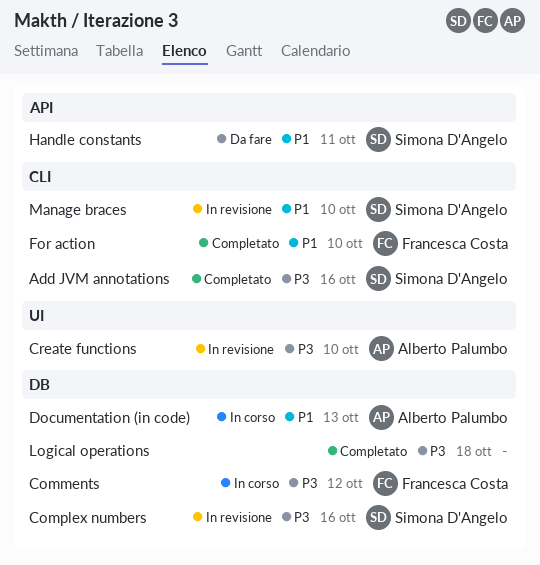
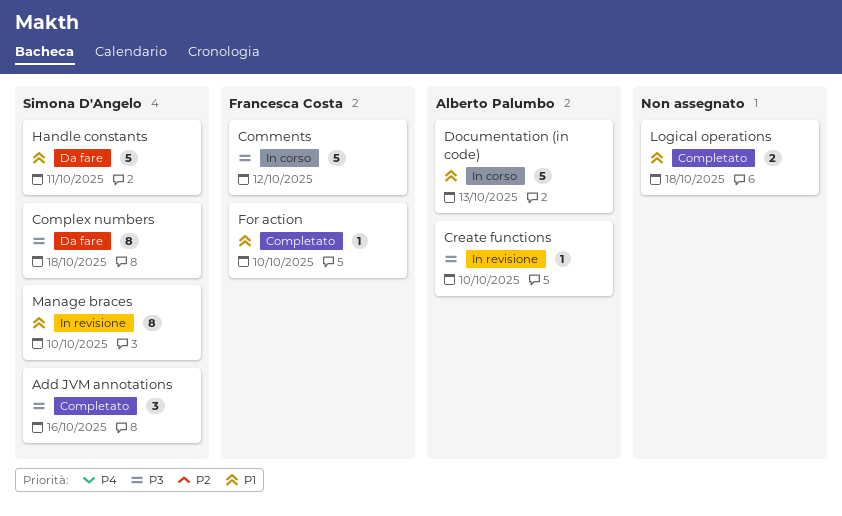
Complex numbers, status: In revisione -> Da fare
Complex numbers, due: Oct 16 -> Oct 18
Logical operations, priority: P3 -> P1

